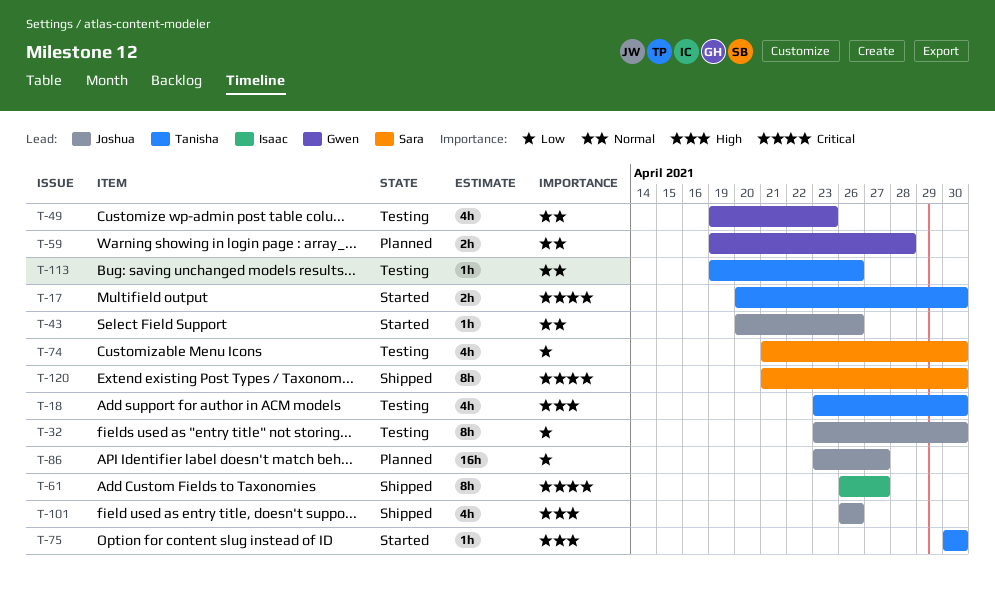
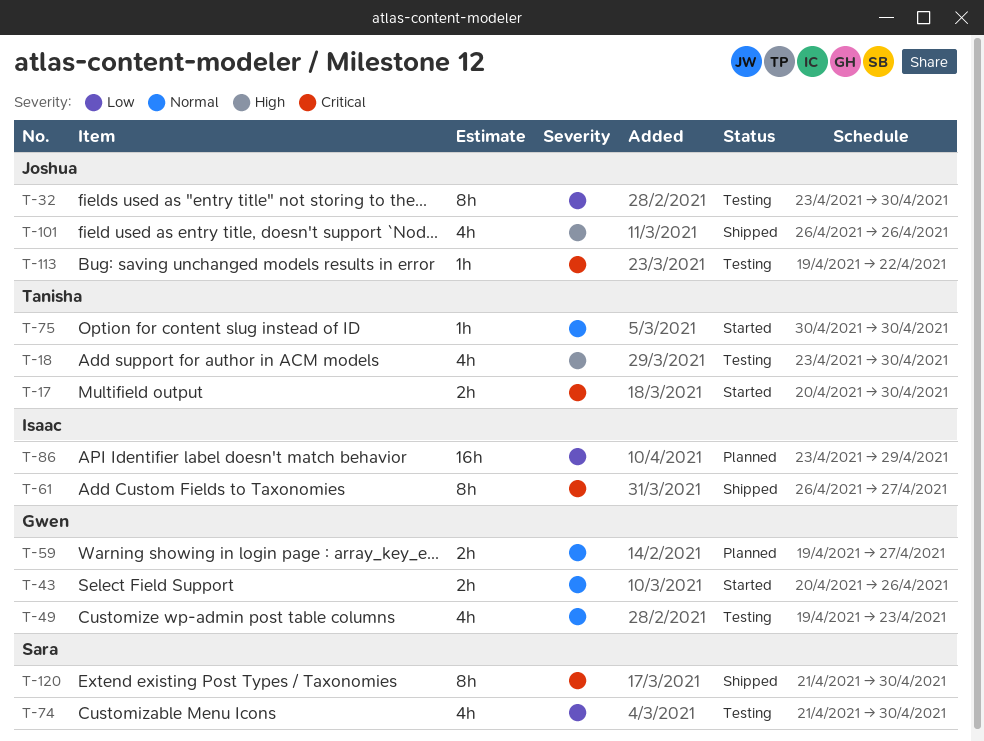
T-43, owner: Joshua -> Gwen
T-43, estimate: 1h -> 2h
T-59, due: Apr 28 -> Apr 27
T-75, priority: High -> Normal
T-86, owner: Joshua -> Isaac
T-86, due: Apr 27 -> Apr 29
T-113, owner: Tanisha -> Joshua
T-113, priority: Normal -> Critical
T-113, due: Apr 26 -> Apr 22

